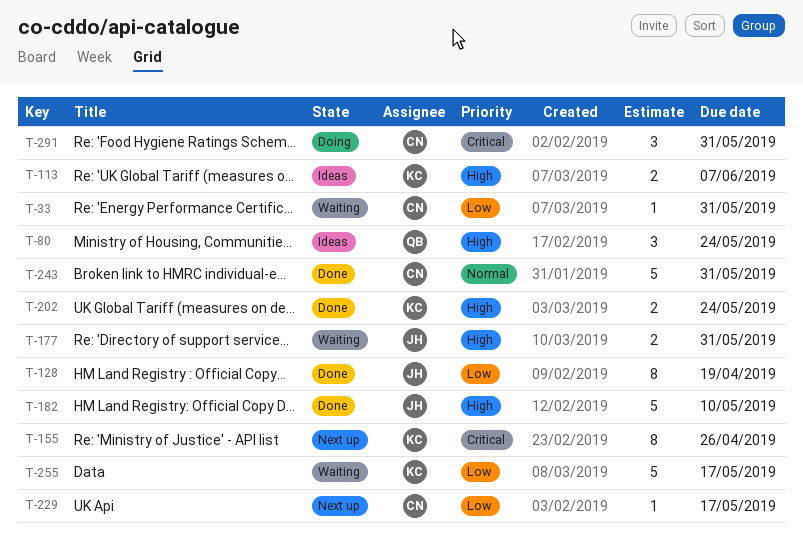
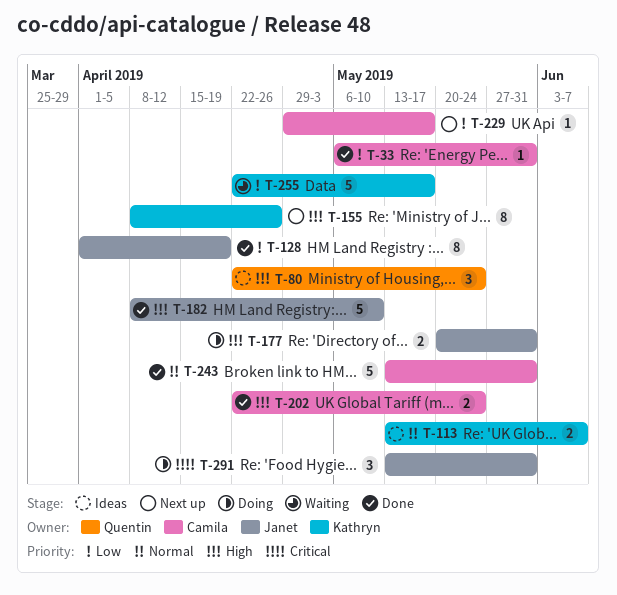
T-33, status: Waiting -> Done
T-113, priority: High -> Normal
T-155, priority: Critical -> High
T-177, status: Waiting -> Doing
T-202, owner: Kathryn -> Camila
T-291, owner: Camila -> Janet

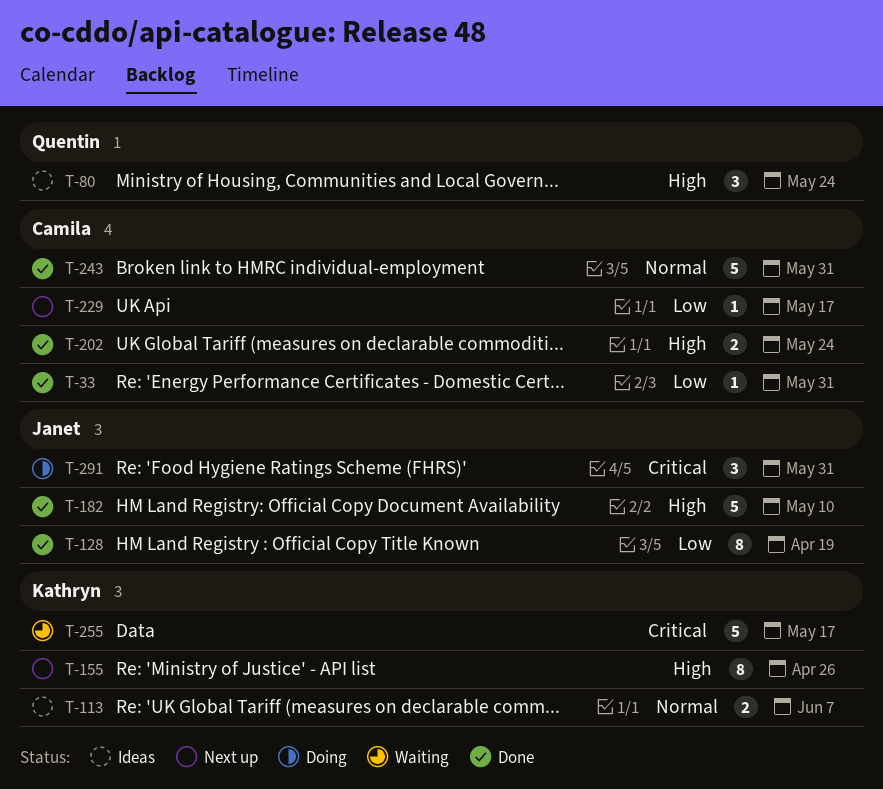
T-177: present -> none
T-255, priority: Low -> Critical

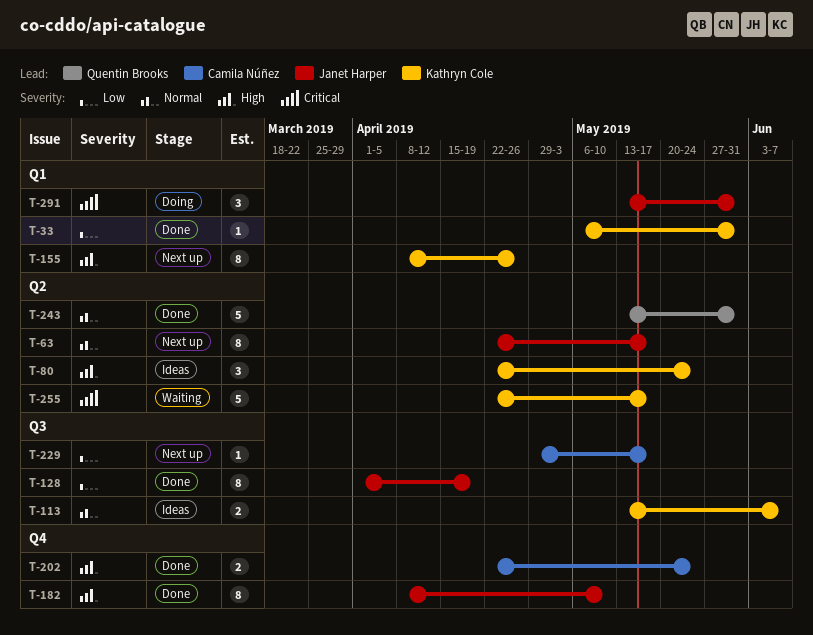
T-33, owner: Camila Núñez -> Kathryn Cole
T-63: none -> present
T-80, owner: Quentin Brooks -> Kathryn Cole
T-182, estimate: 5 -> 8
T-243, owner: Camila Núñez -> Quentin Brooks

